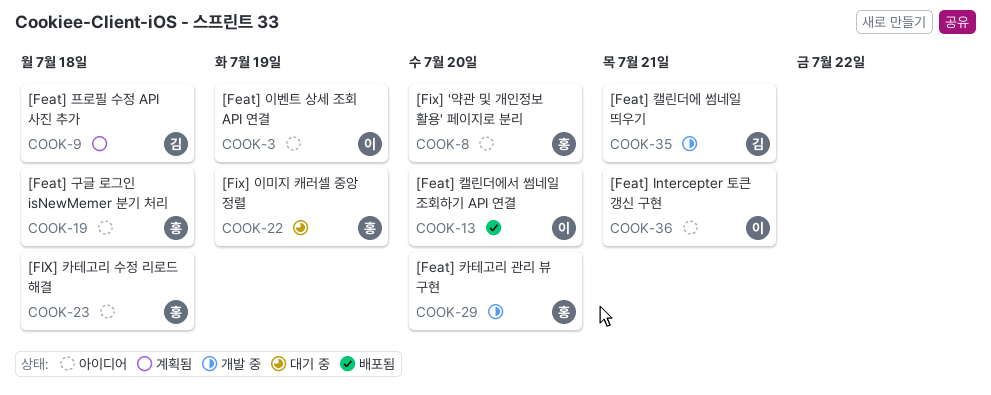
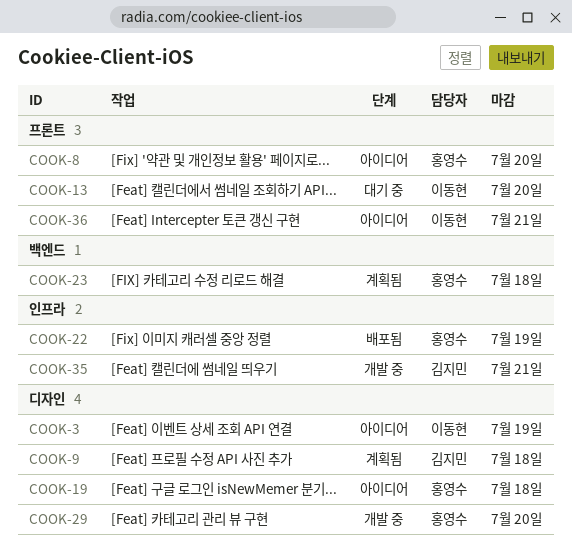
COOK-13, status: 배포됨 -> 대기 중
COOK-22, status: 대기 중 -> 배포됨
COOK-23, status: 아이디어 -> 계획됨

